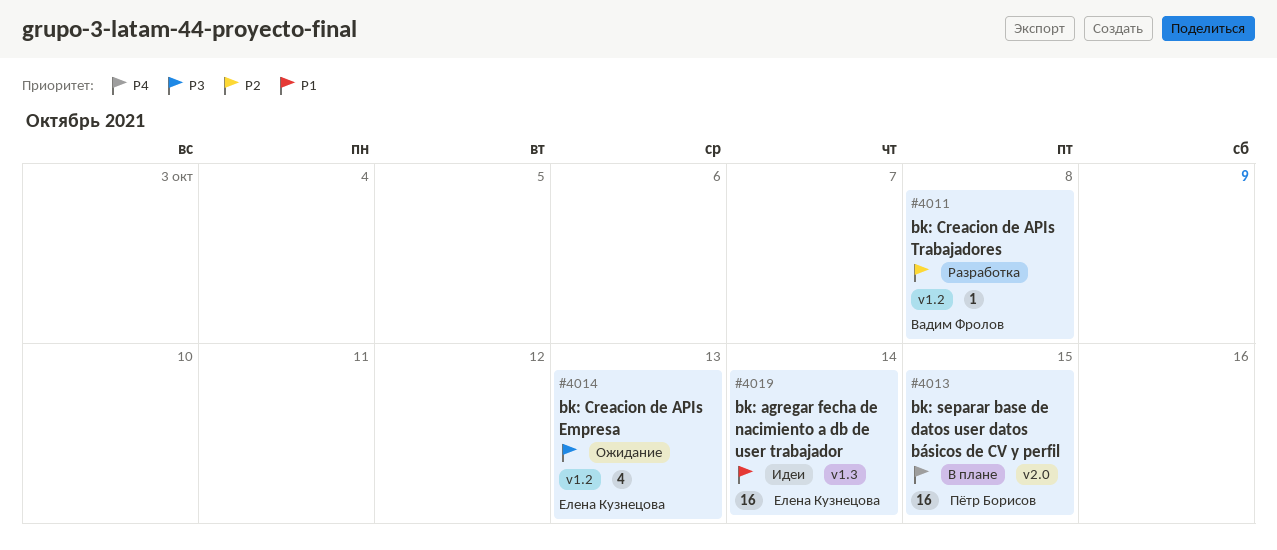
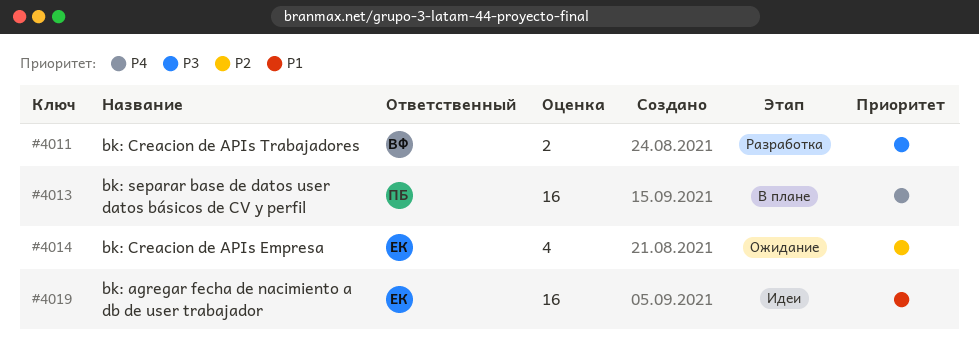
#4011, priority: P2 -> P3
#4011, estimate: 1 -> 2
#4014, priority: P3 -> P2

